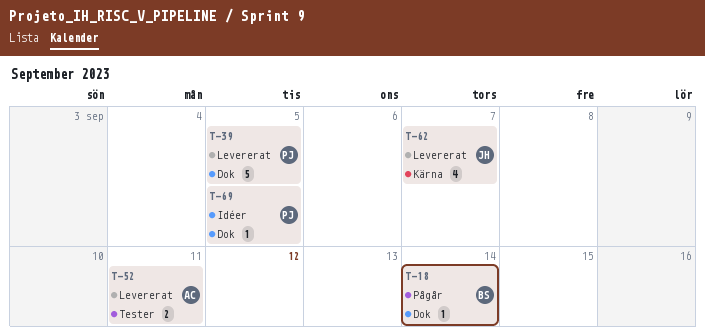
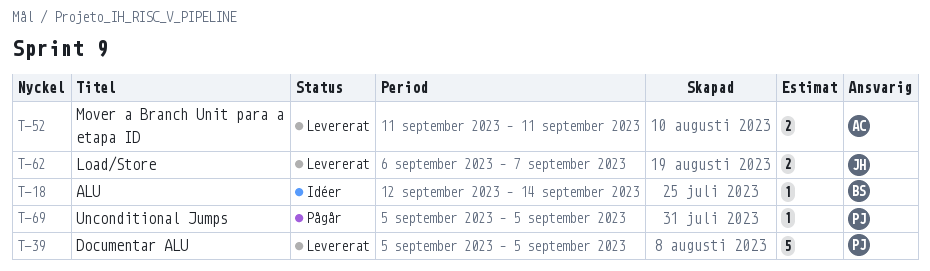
T-18, status: Pågår -> Idéer
T-62, estimate: 4 -> 2
T-69, status: Idéer -> Pågår

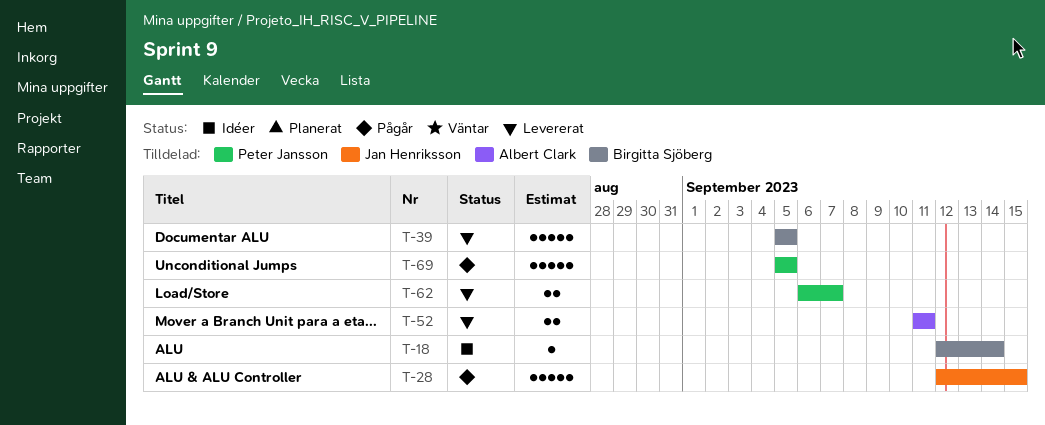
T-28: none -> present
T-39, owner: Peter Jansson -> Birgitta Sjöberg
T-62, owner: Jan Henriksson -> Peter Jansson
T-69, estimate: 1 -> 5

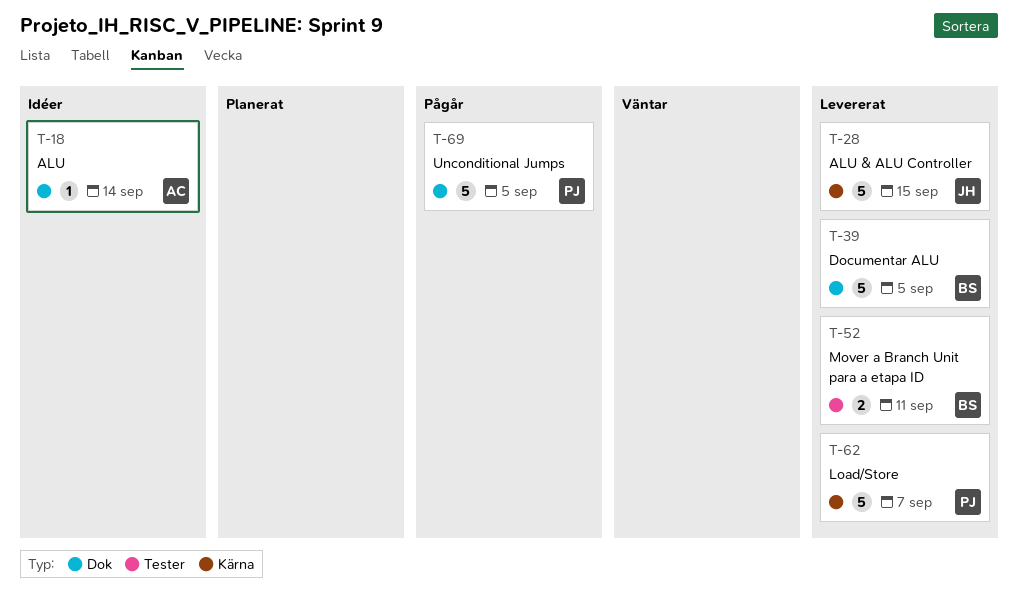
T-18, owner: Birgitta Sjöberg -> Albert Clark
T-28, status: Pågår -> Levererat
T-52, owner: Albert Clark -> Birgitta Sjöberg
T-62, estimate: 2 -> 5

